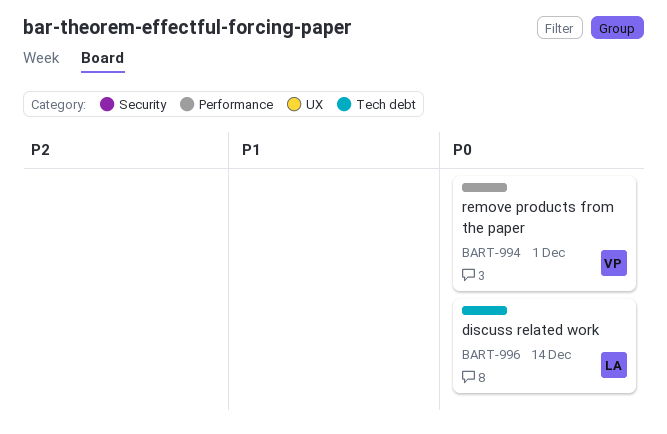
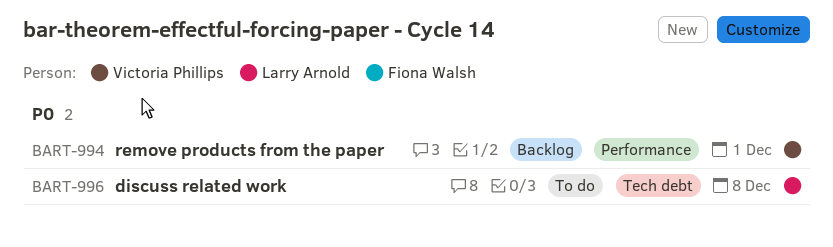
BART-996, due: Dec 14 -> Dec 8

